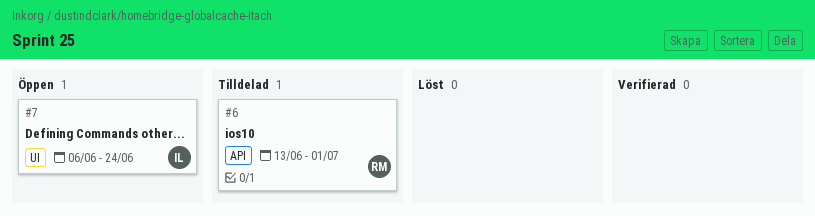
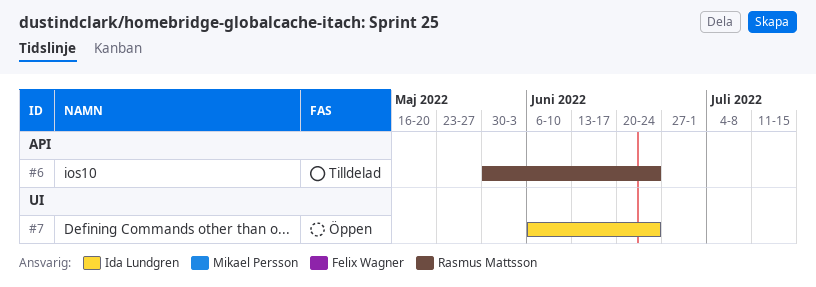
#6, start: Jun 13 -> May 30
#6, due: Jul 1 -> Jun 24

